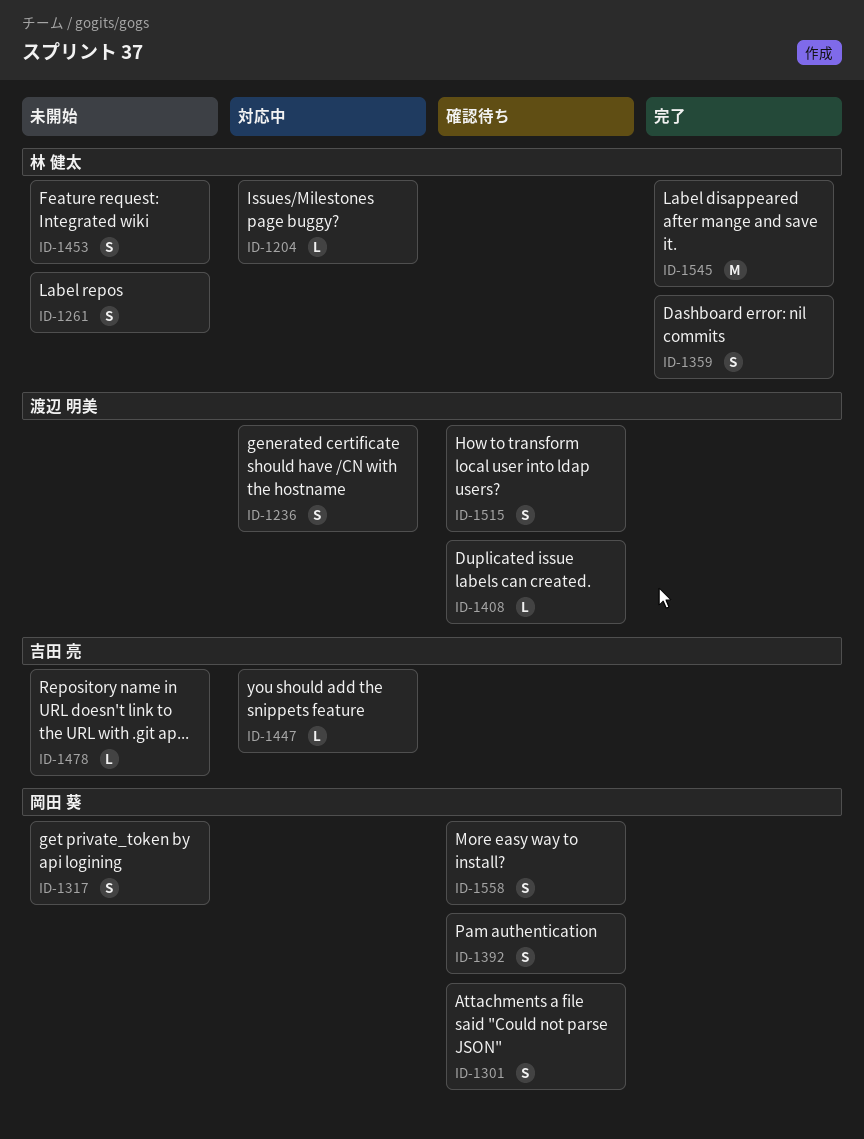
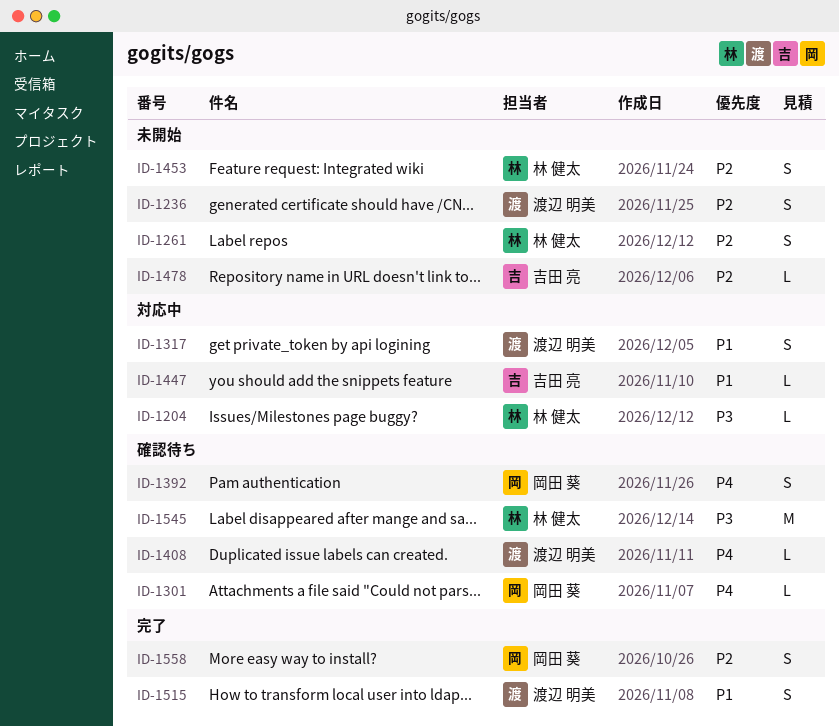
ID-1236, status: 対応中 -> 未開始
ID-1301, estimate: S -> L
ID-1317, status: 未開始 -> 対応中
ID-1317, owner: 岡田 葵 -> 渡辺 明美
ID-1359: present -> none
ID-1515, status: 確認待ち -> 完了
ID-1545, status: 完了 -> 確認待ち
ID-1558, status: 確認待ち -> 完了

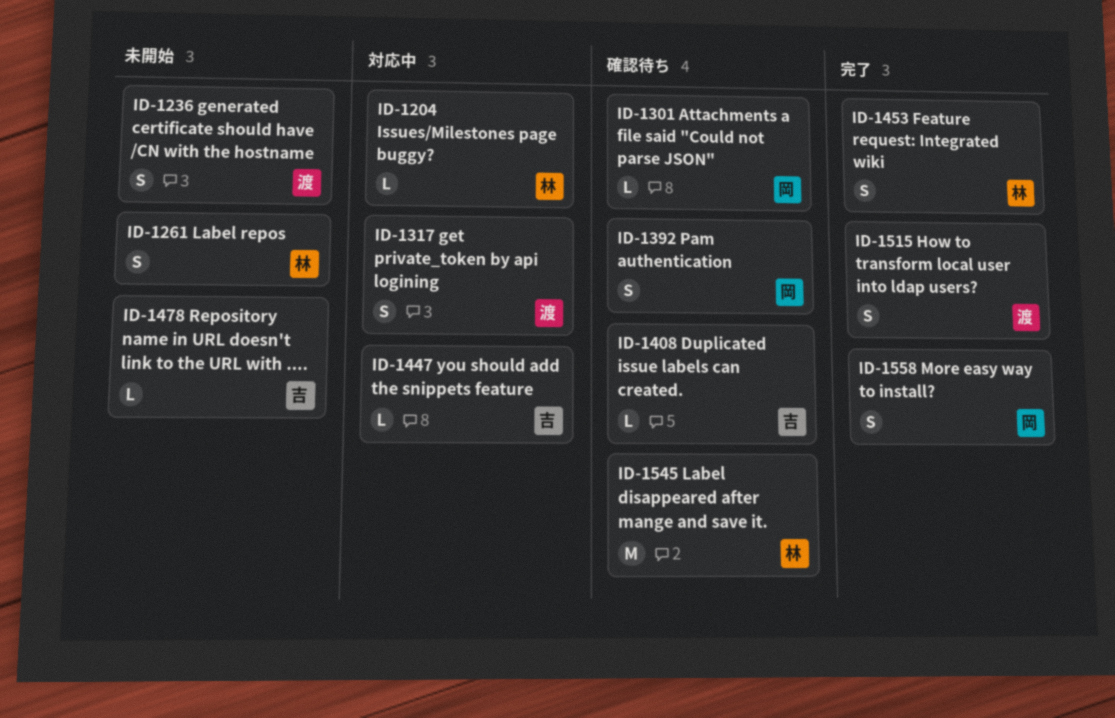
ID-1408, owner: 渡辺 明美 -> 吉田 亮
ID-1453, status: 未開始 -> 完了

